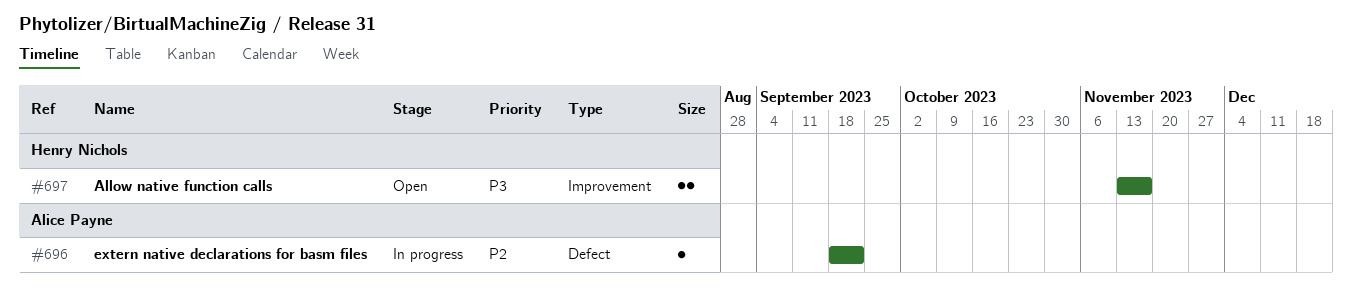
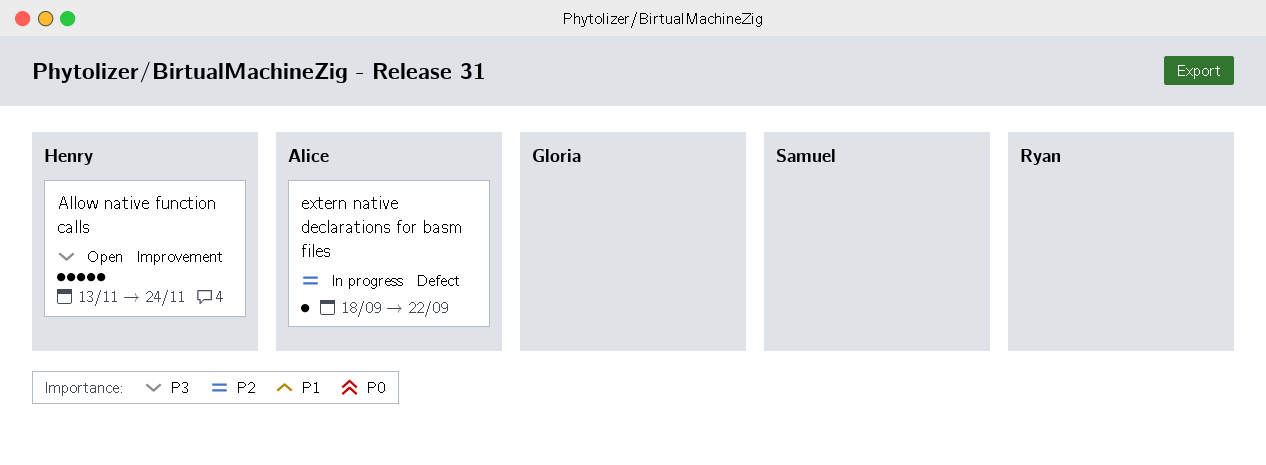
Allow native function calls, estimate: 2 -> 5
Allow native function calls, due: Nov 17 -> Nov 24

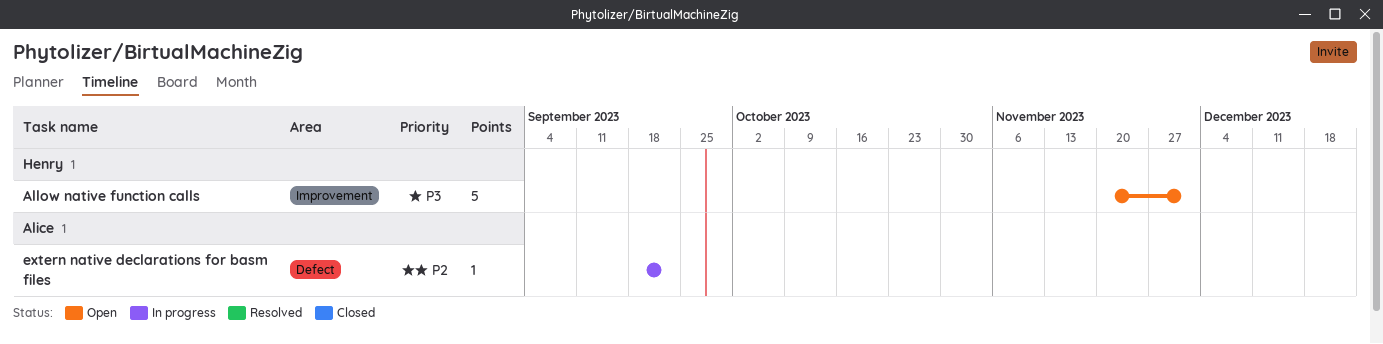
Allow native function calls, start: Nov 13 -> Nov 20
Allow native function calls, due: Nov 24 -> Dec 1

